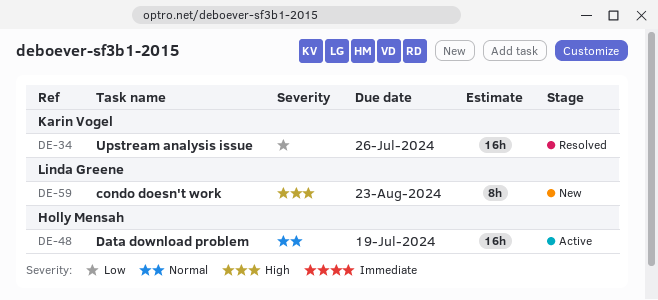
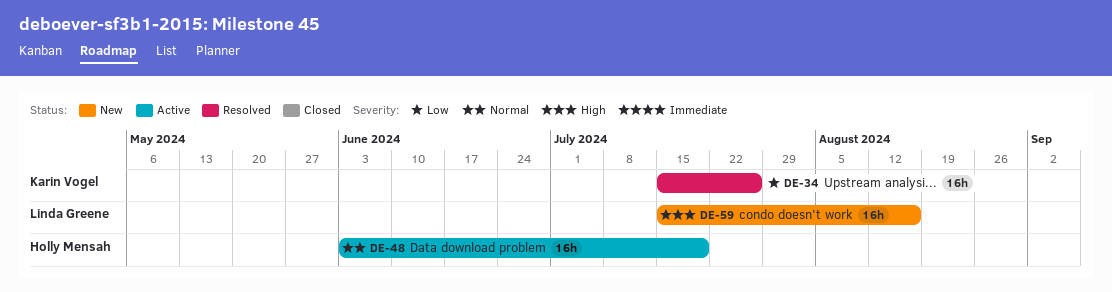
DE-59, estimate: 8h -> 16h
DE-59, due: Aug 23 -> Aug 16

